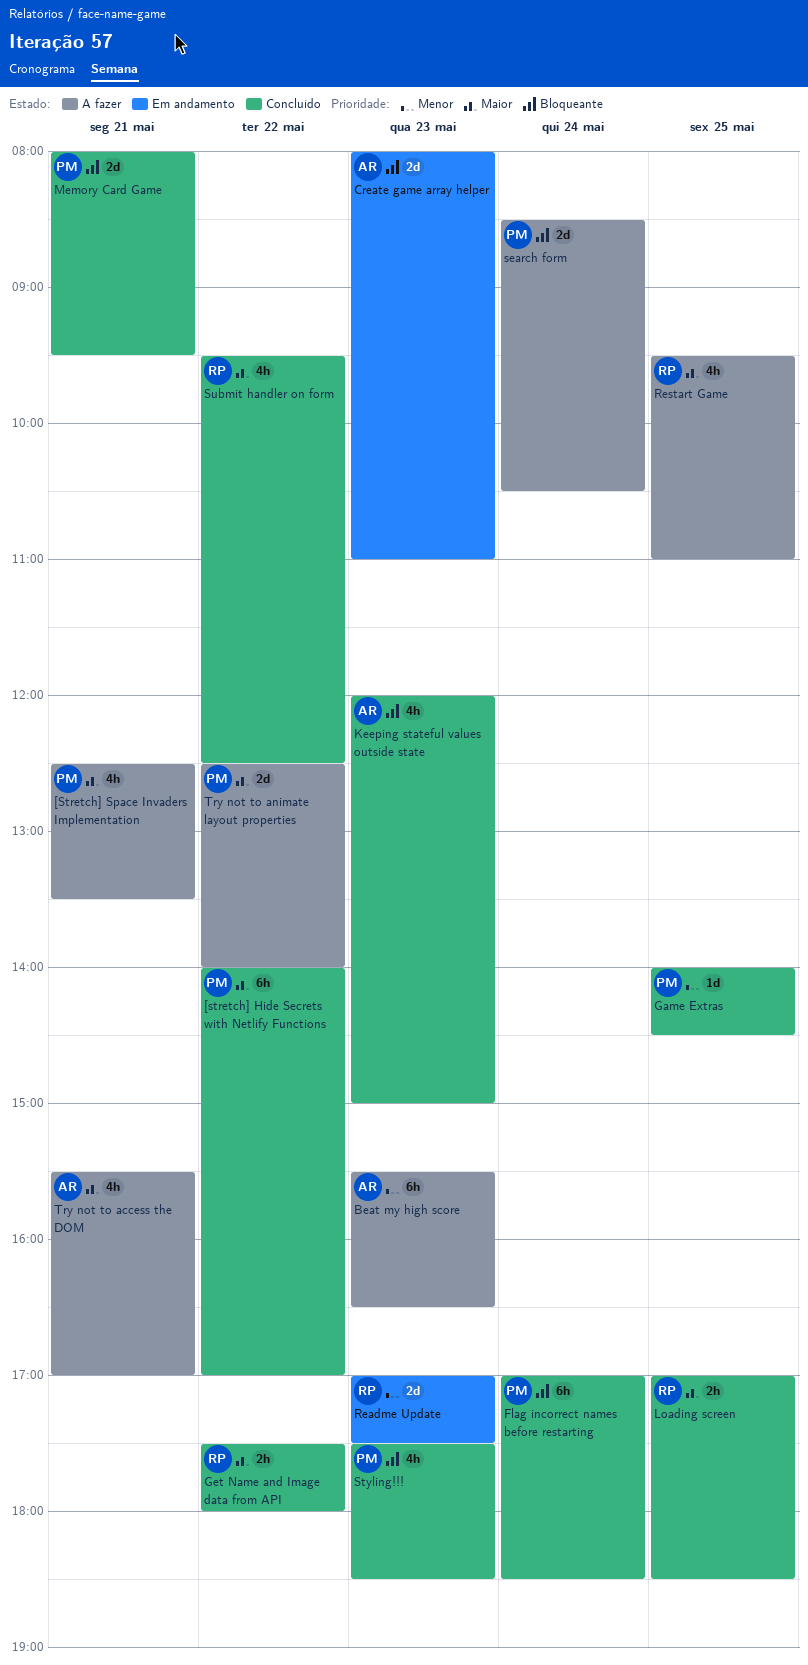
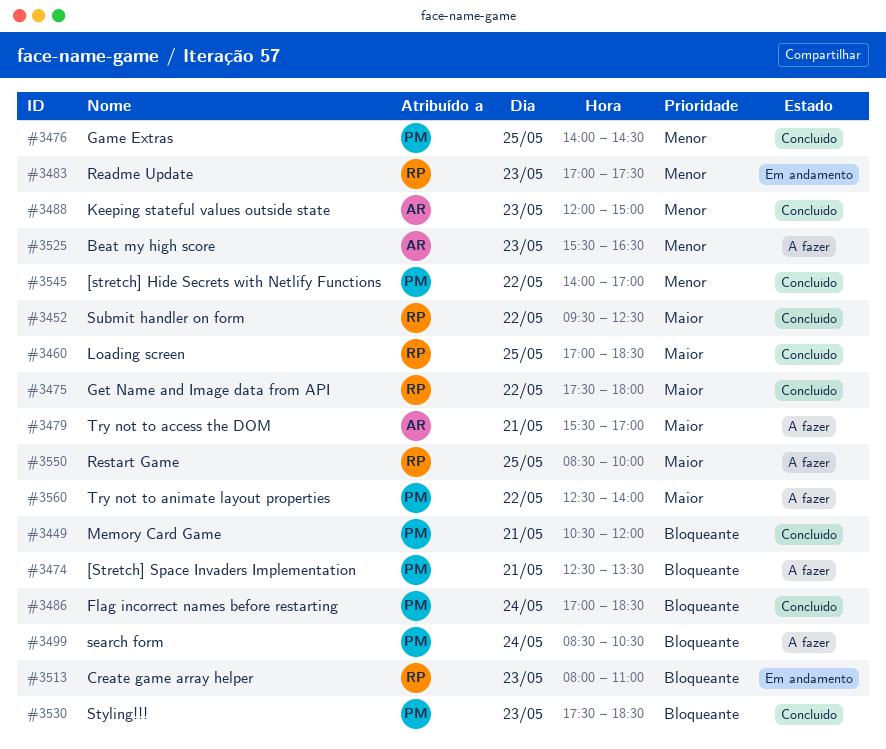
[stretch] Hide Secrets with Netlify Functions, priority: Maior -> Menor
[Stretch] Space Invaders Implementation, priority: Maior -> Bloqueante
Create game array helper, owner: AR -> RP
Keeping stateful values outside state, priority: Bloqueante -> Menor
Memory Card Game, begins: 08:00 -> 10:30
Memory Card Game, ends: 09:30 -> 12:00
Restart Game, begins: 09:30 -> 08:30
Restart Game, ends: 11:00 -> 10:00

